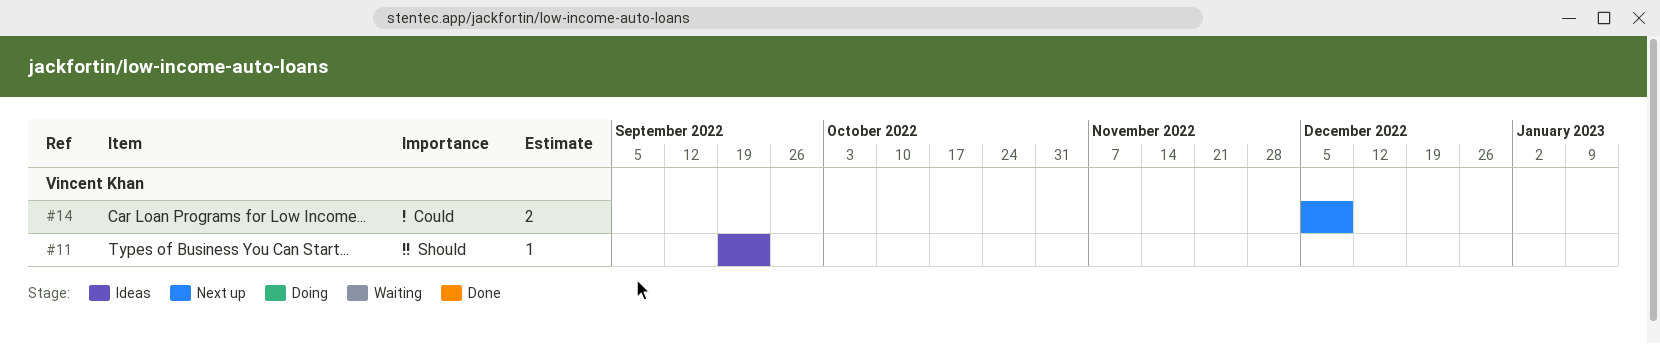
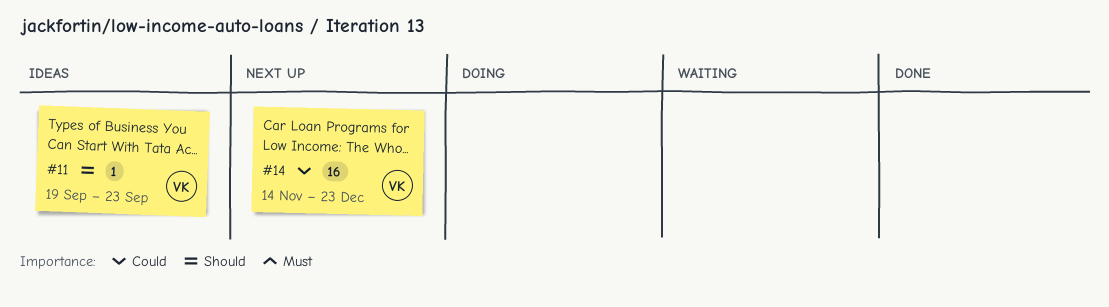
#14, estimate: 2 -> 16
#14, start: Dec 5 -> Nov 14
#14, due: Dec 9 -> Dec 23

